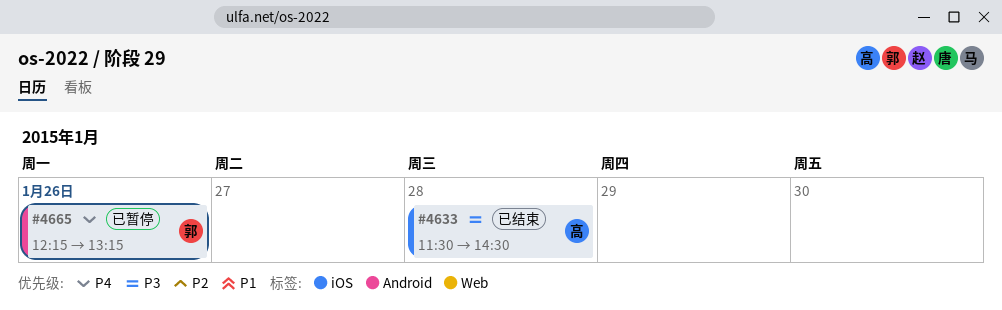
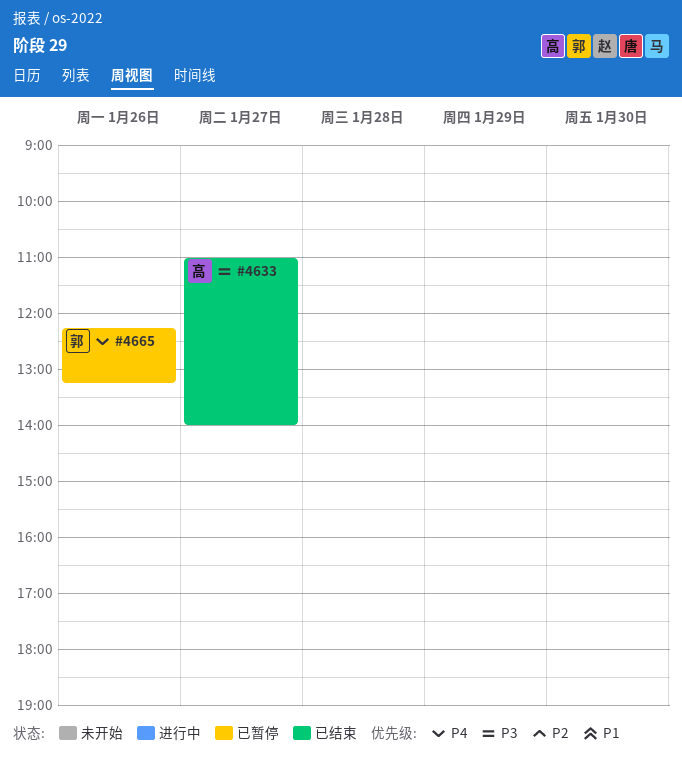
#4633, day: Jan 28 -> Jan 27
#4633, begins: 11:30 -> 11:00
#4633, ends: 14:30 -> 14:00

